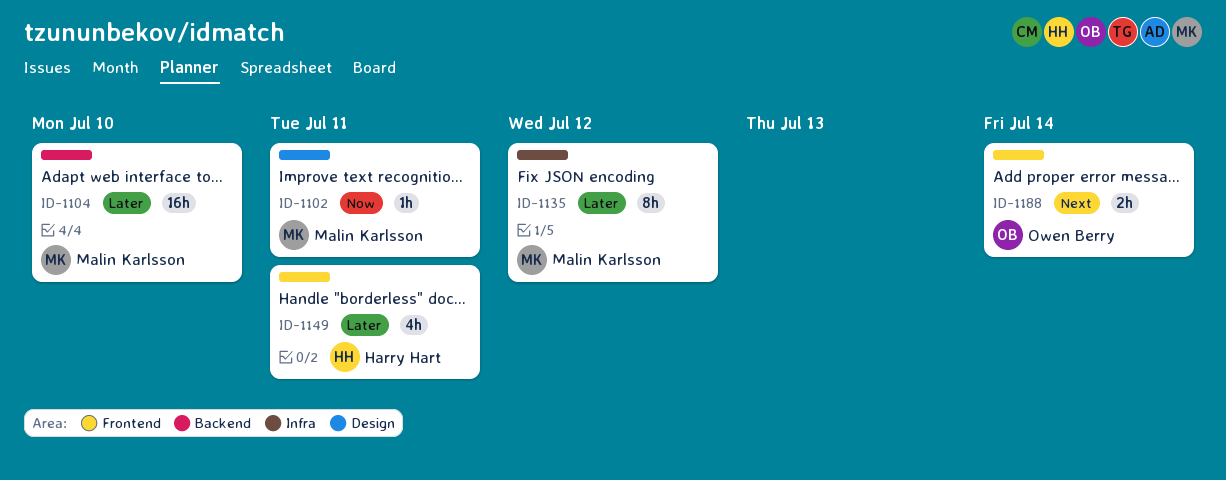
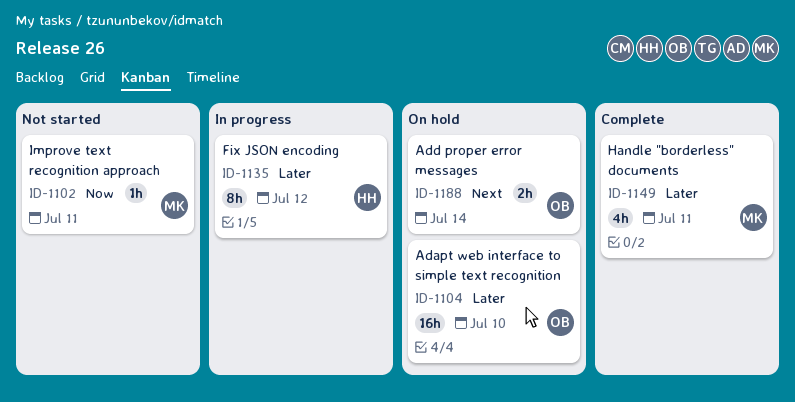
ID-1104, owner: Malin Karlsson -> Owen Berry
ID-1135, owner: Malin Karlsson -> Harry Hart
ID-1149, owner: Harry Hart -> Malin Karlsson

